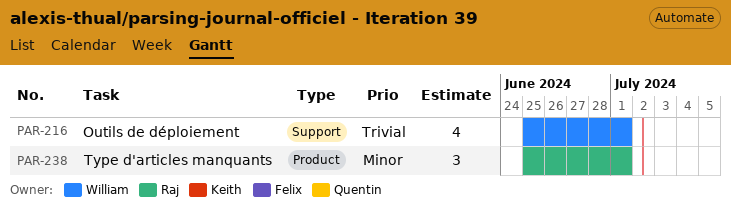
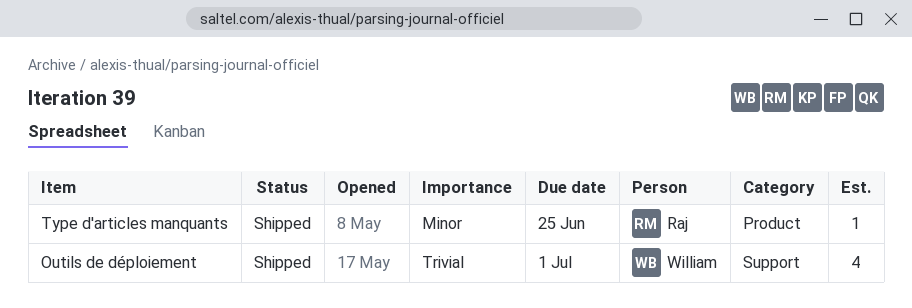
Type d'articles manquants, estimate: 3 -> 1
Type d'articles manquants, due: Jul 1 -> Jun 25

